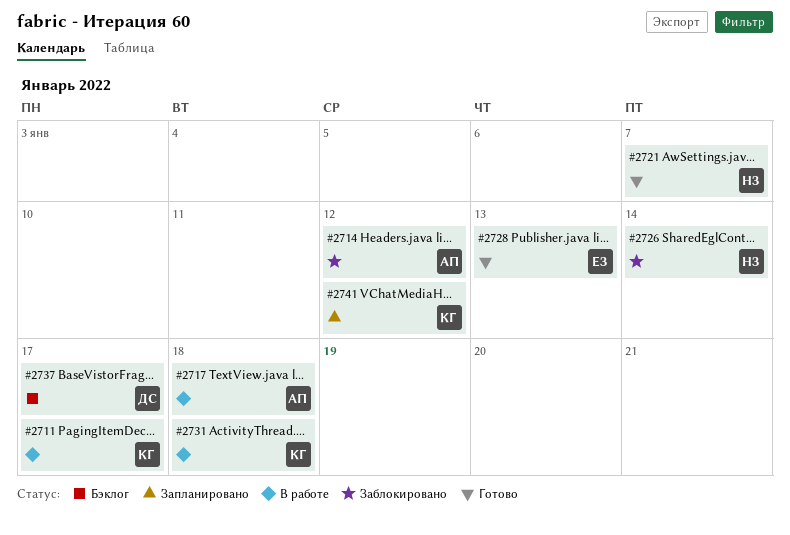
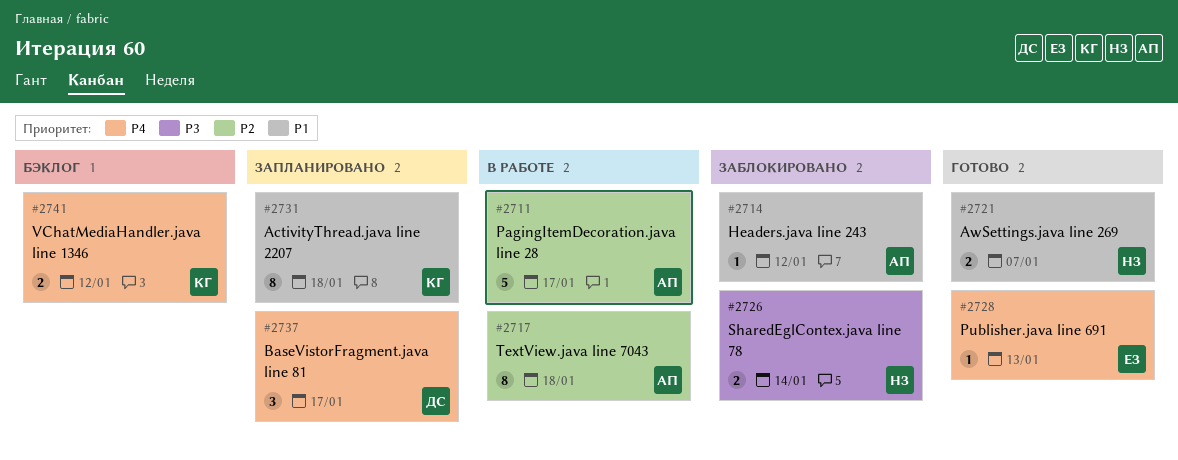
#2711, owner: КГ -> АП
#2731, status: В работе -> Запланировано
#2737, status: Бэклог -> Запланировано
#2741, status: Запланировано -> Бэклог

